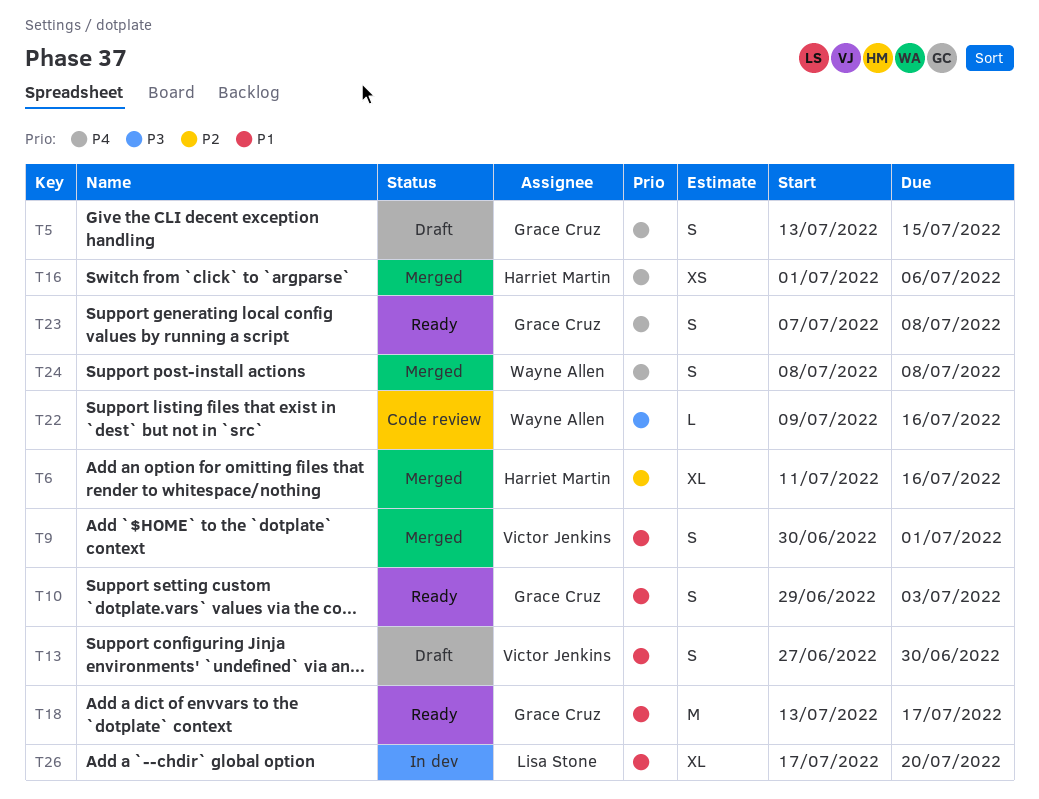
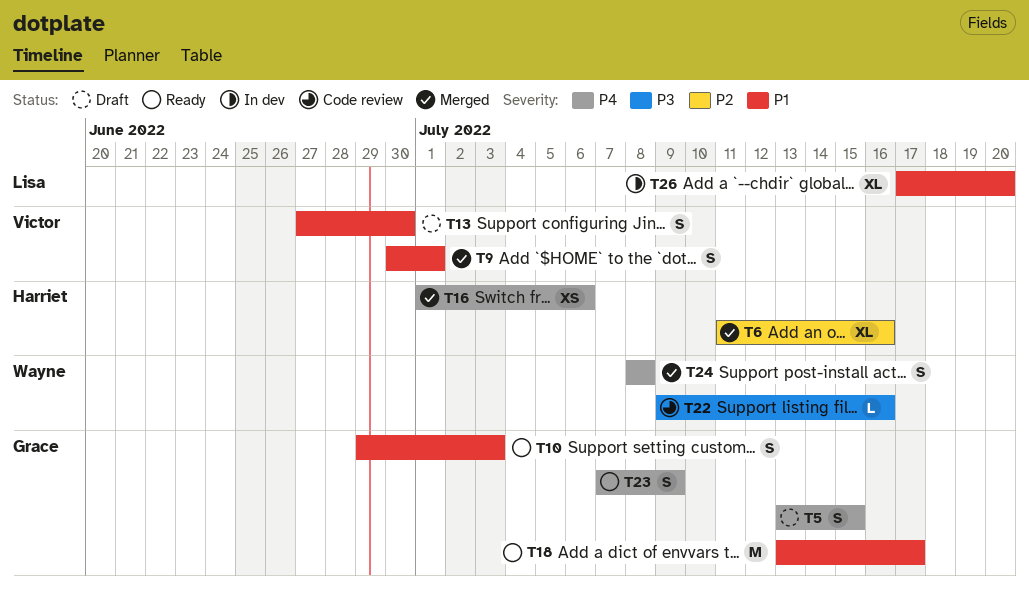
T23, due: Jul 8 -> Jul 9

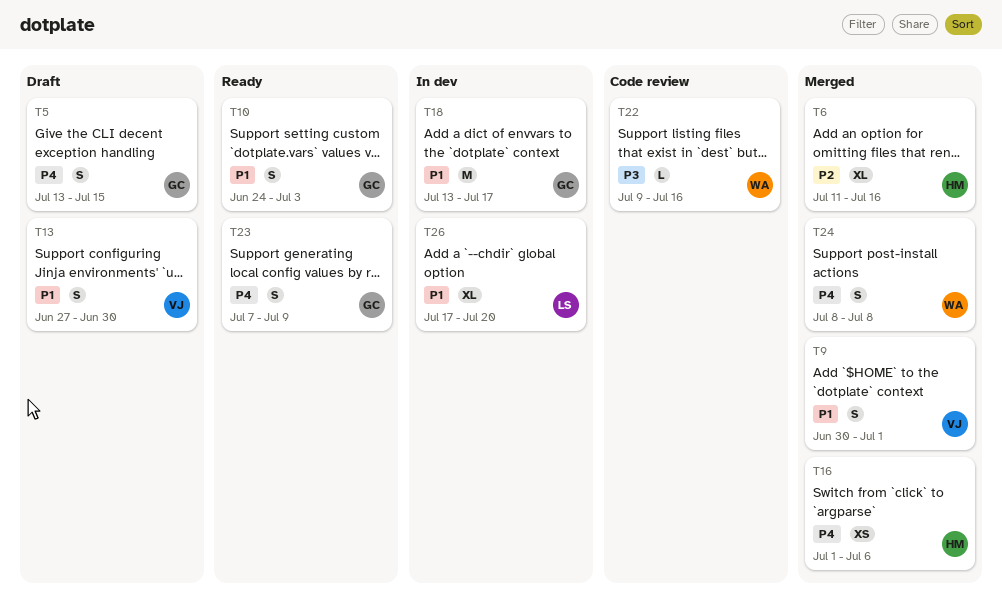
T10, start: Jun 29 -> Jun 24
T18, status: Ready -> In dev

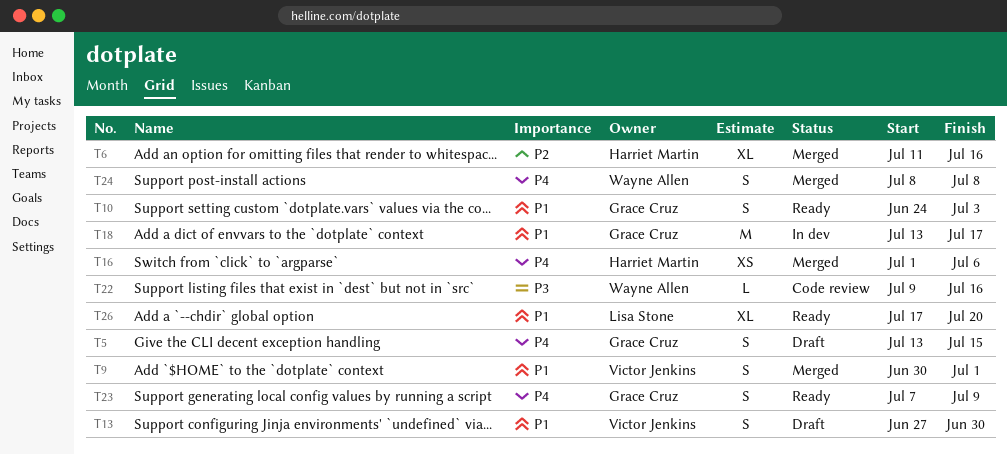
T26, status: In dev -> Ready

